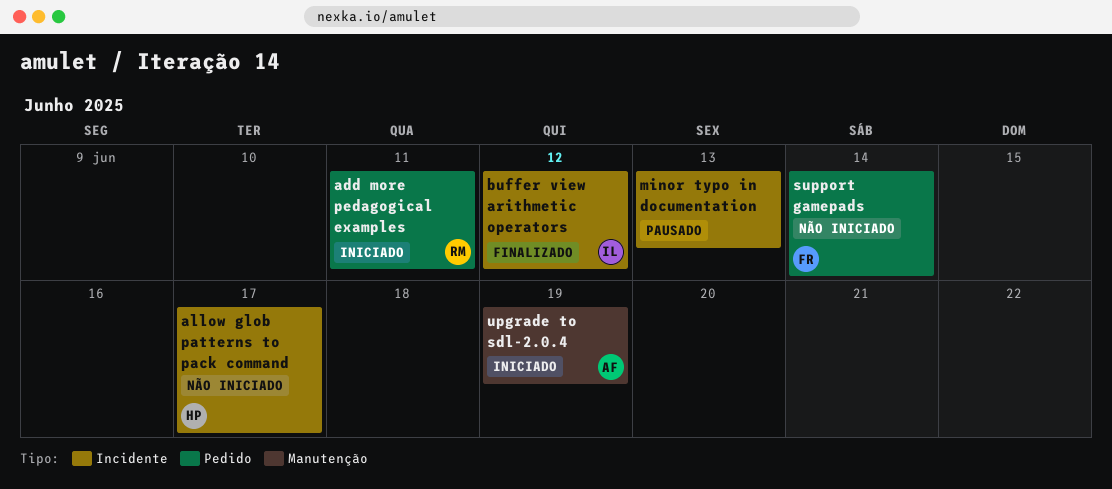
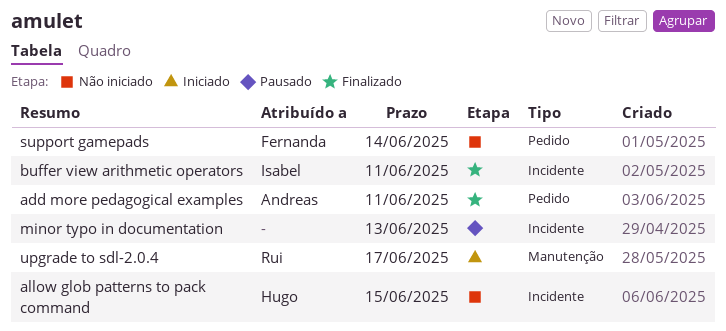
add more pedagogical examples, status: Iniciado -> Finalizado
add more pedagogical examples, owner: Rui -> Andreas
allow glob patterns to pack command, due: Jun 17 -> Jun 15
buffer view arithmetic operators, due: Jun 12 -> Jun 11
upgrade to sdl-2.0.4, owner: Andreas -> Rui
upgrade to sdl-2.0.4, due: Jun 19 -> Jun 17

